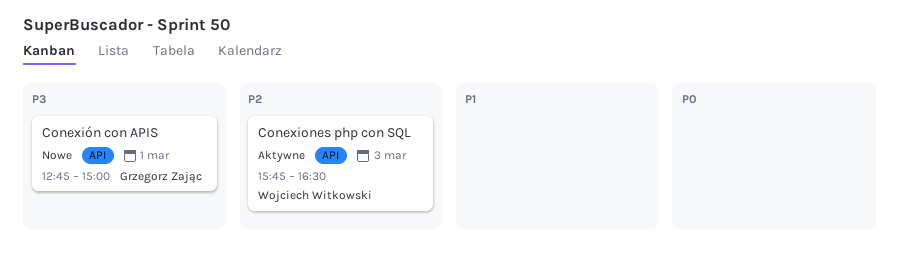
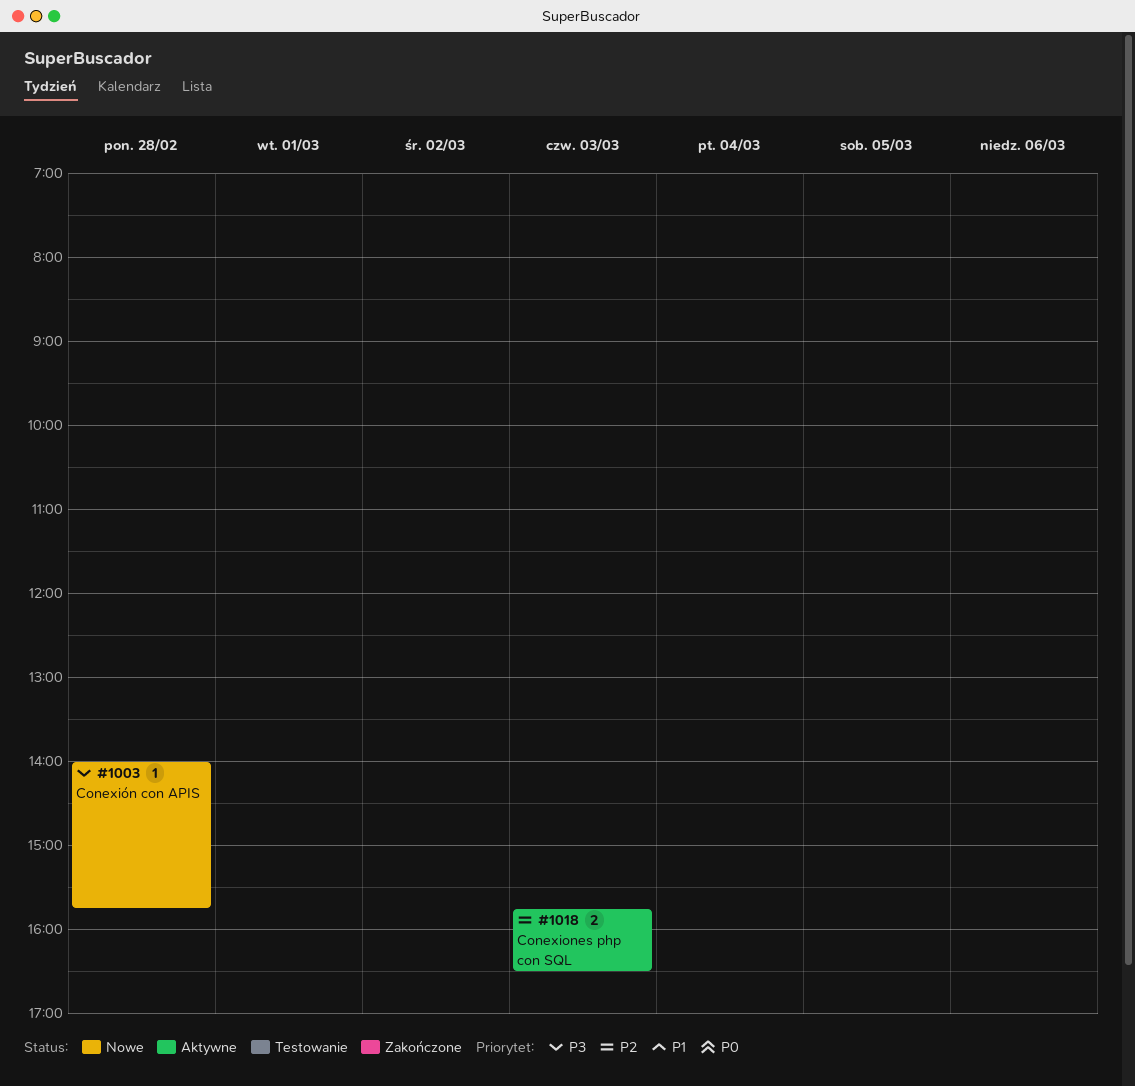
Conexión con APIS, day: Mar 1 -> Feb 28
Conexión con APIS, begins: 12:45 -> 14:00
Conexión con APIS, ends: 15:00 -> 15:45

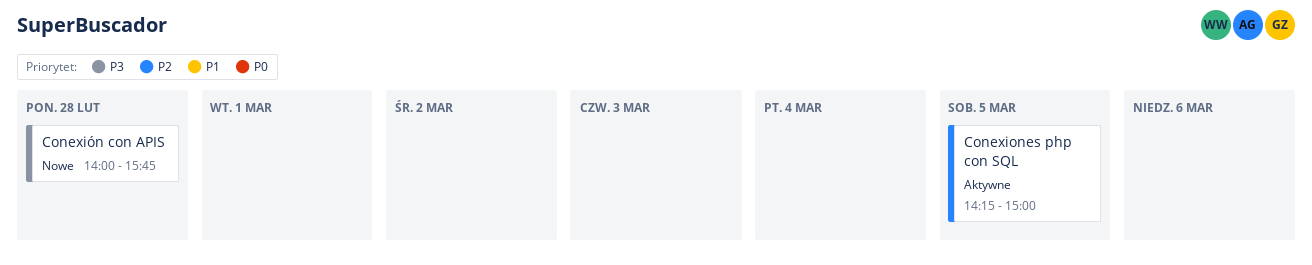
Conexiones php con SQL, day: Mar 3 -> Mar 5
Conexiones php con SQL, begins: 15:45 -> 14:15
Conexiones php con SQL, ends: 16:30 -> 15:00

